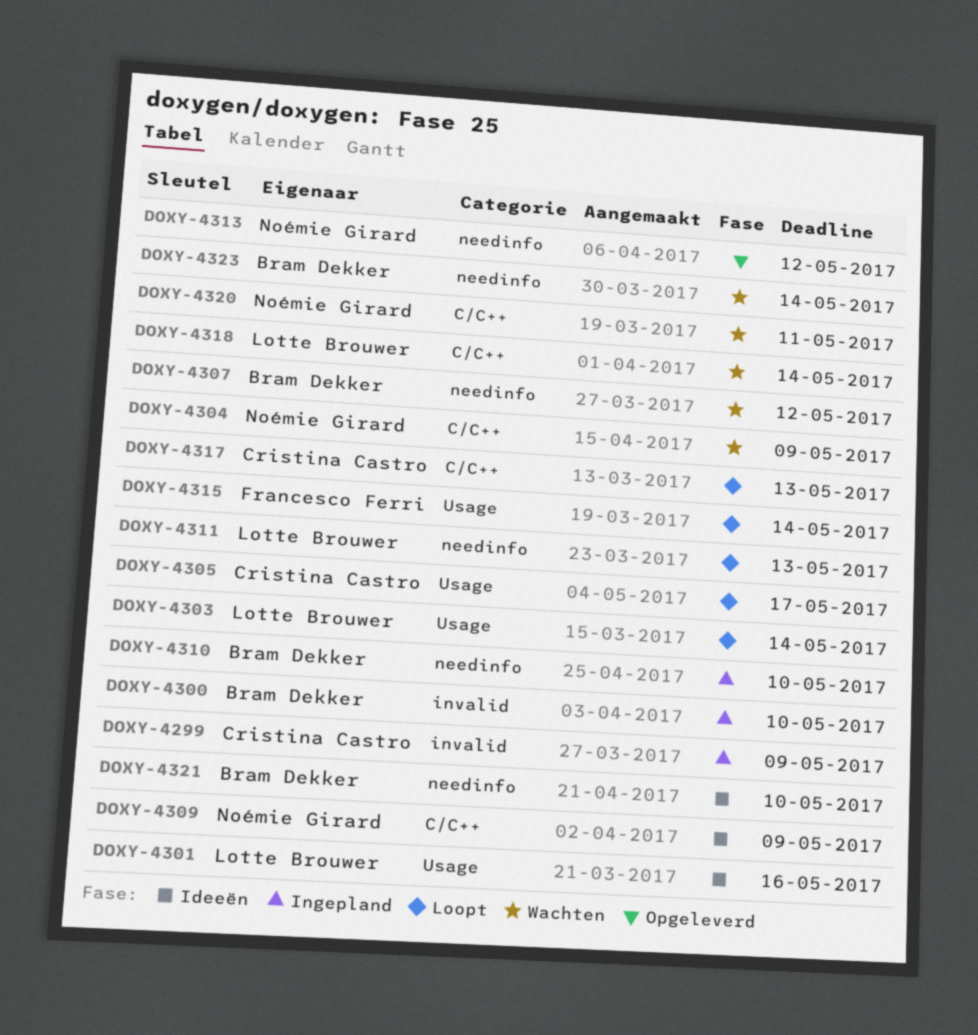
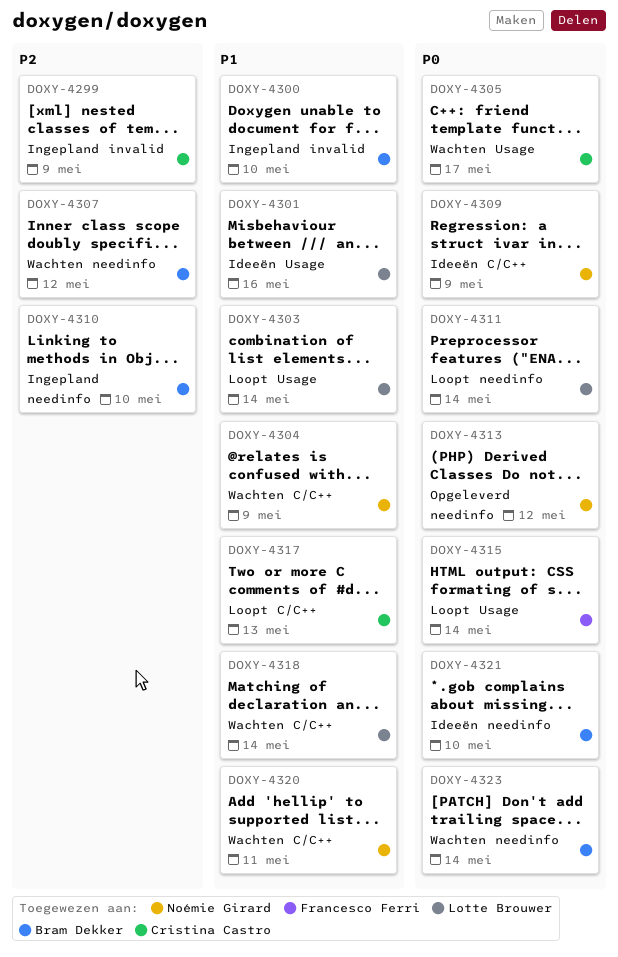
DOXY-4305, status: Loopt -> Wachten
DOXY-4311, due: May 13 -> May 14

